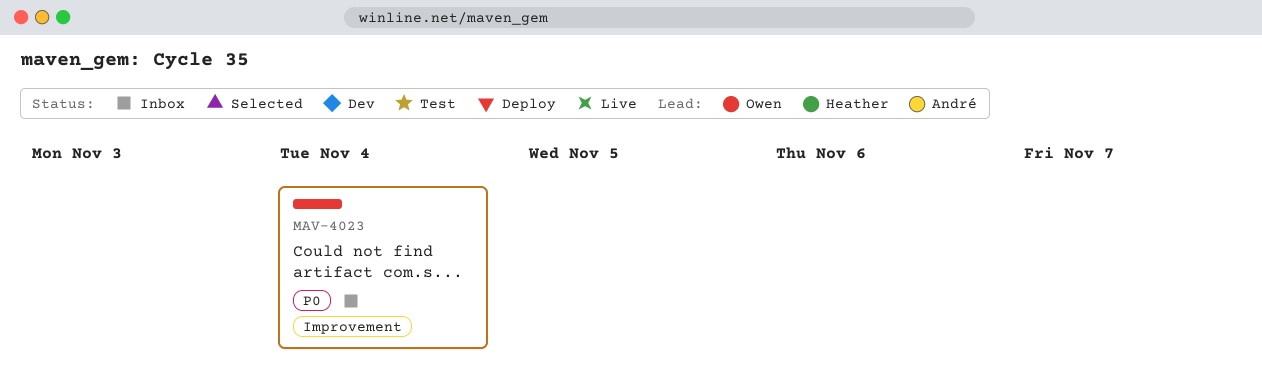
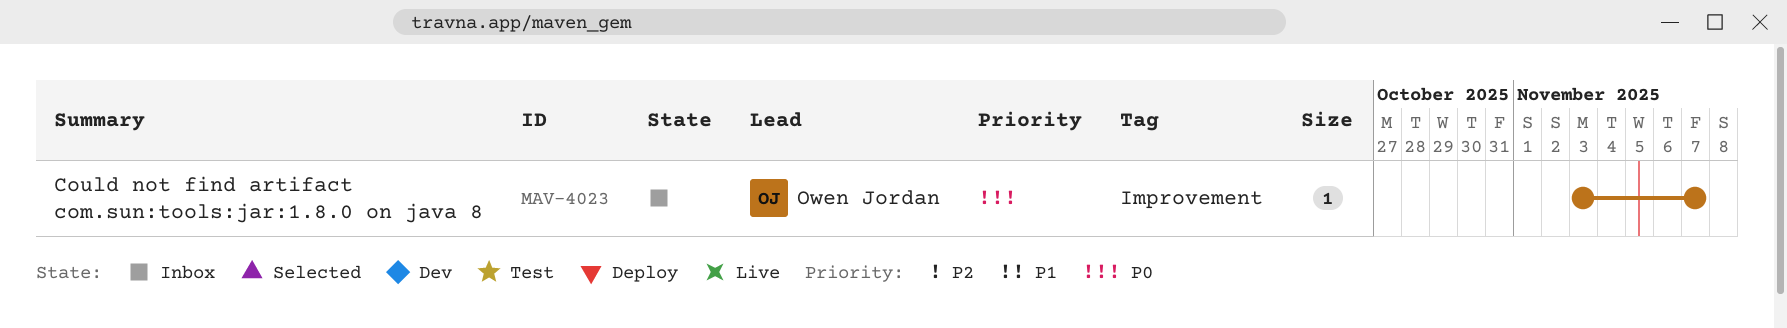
MAV-4023, due: Nov 4 -> Nov 7

